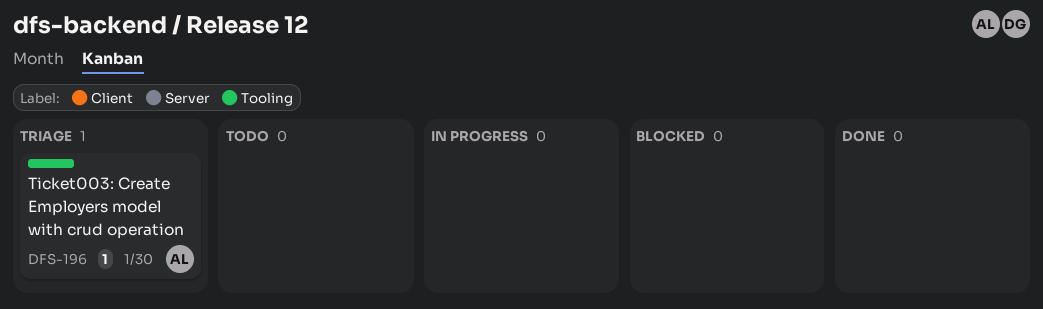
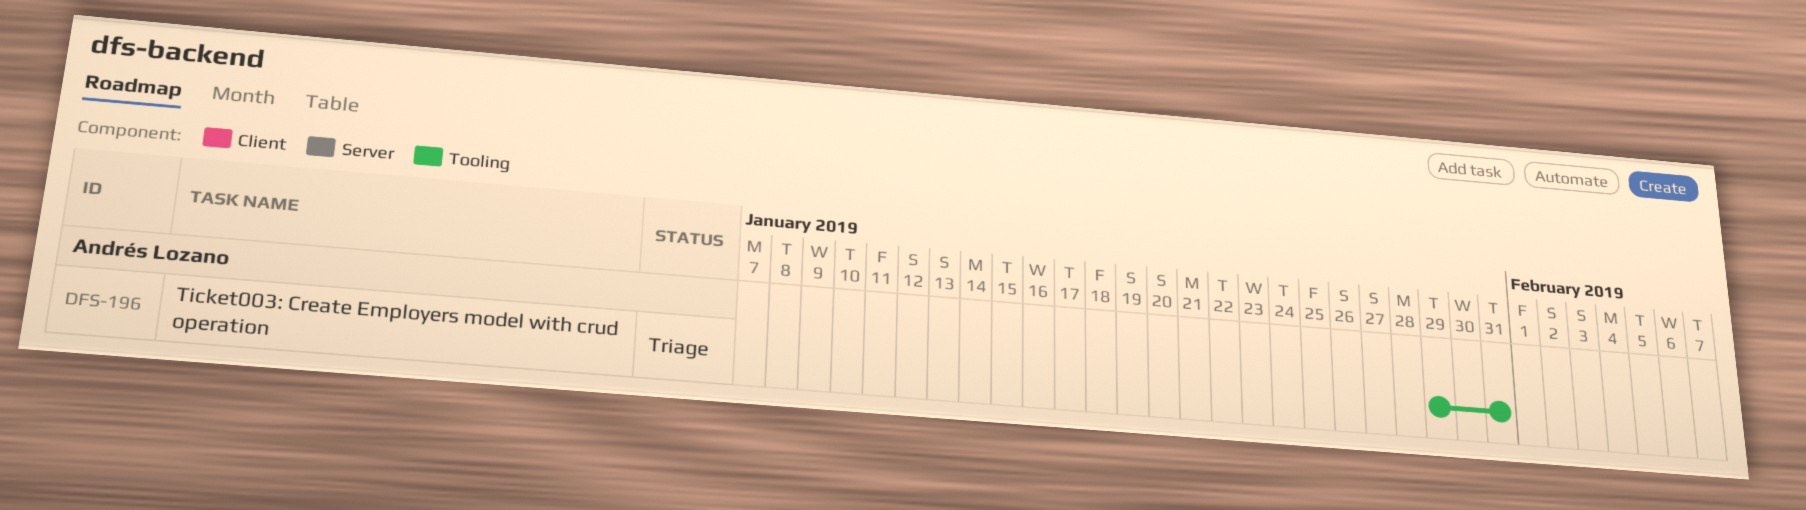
DFS-196, due: Jan 30 -> Jan 31

